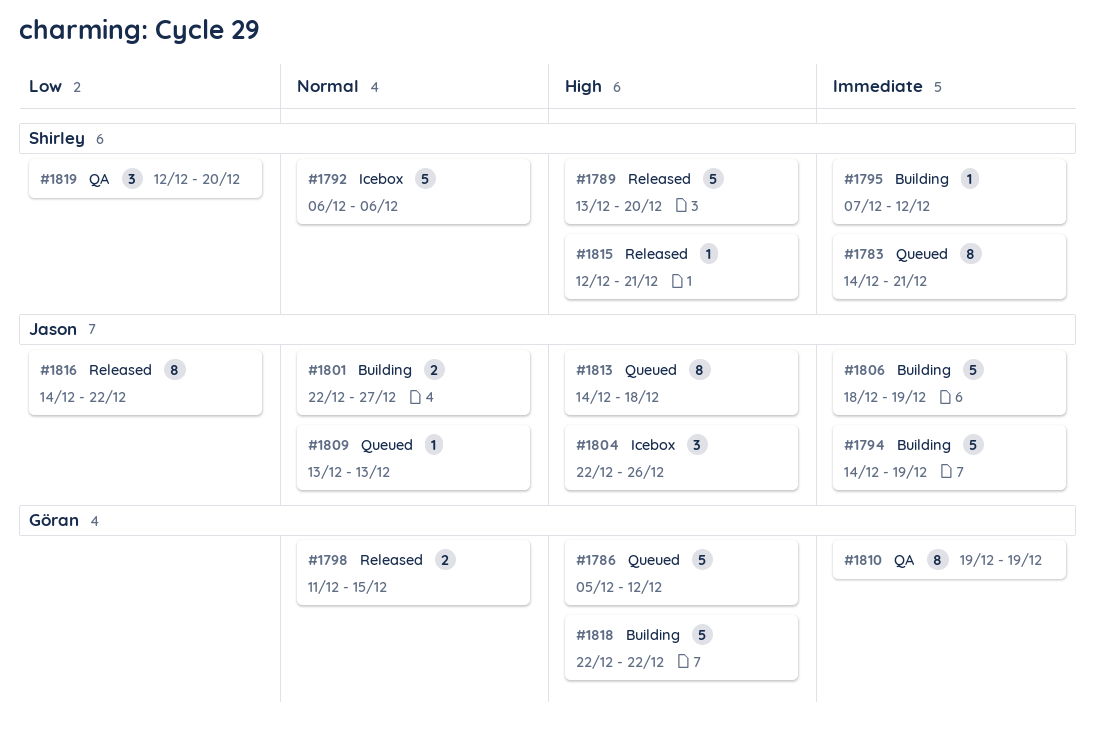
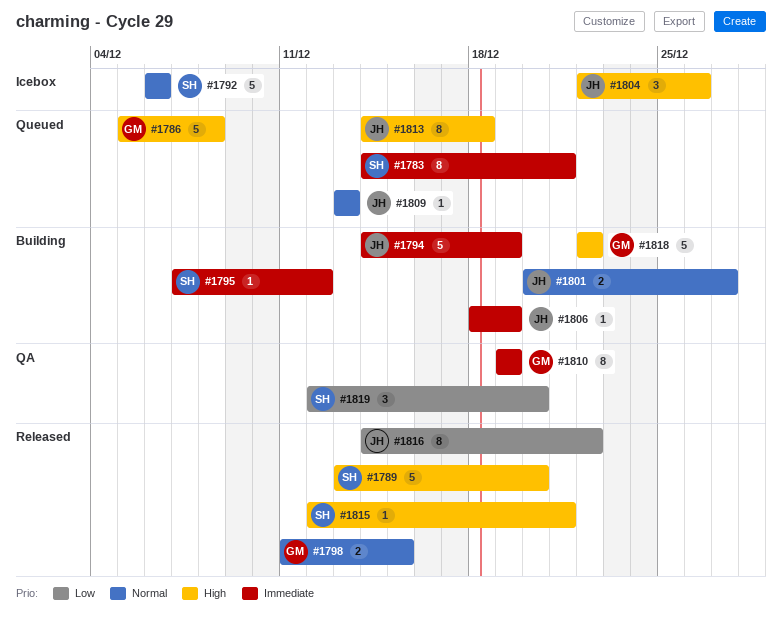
#1786, due: Dec 12 -> Dec 8
#1801, start: Dec 22 -> Dec 20
#1806, estimate: 5 -> 1

